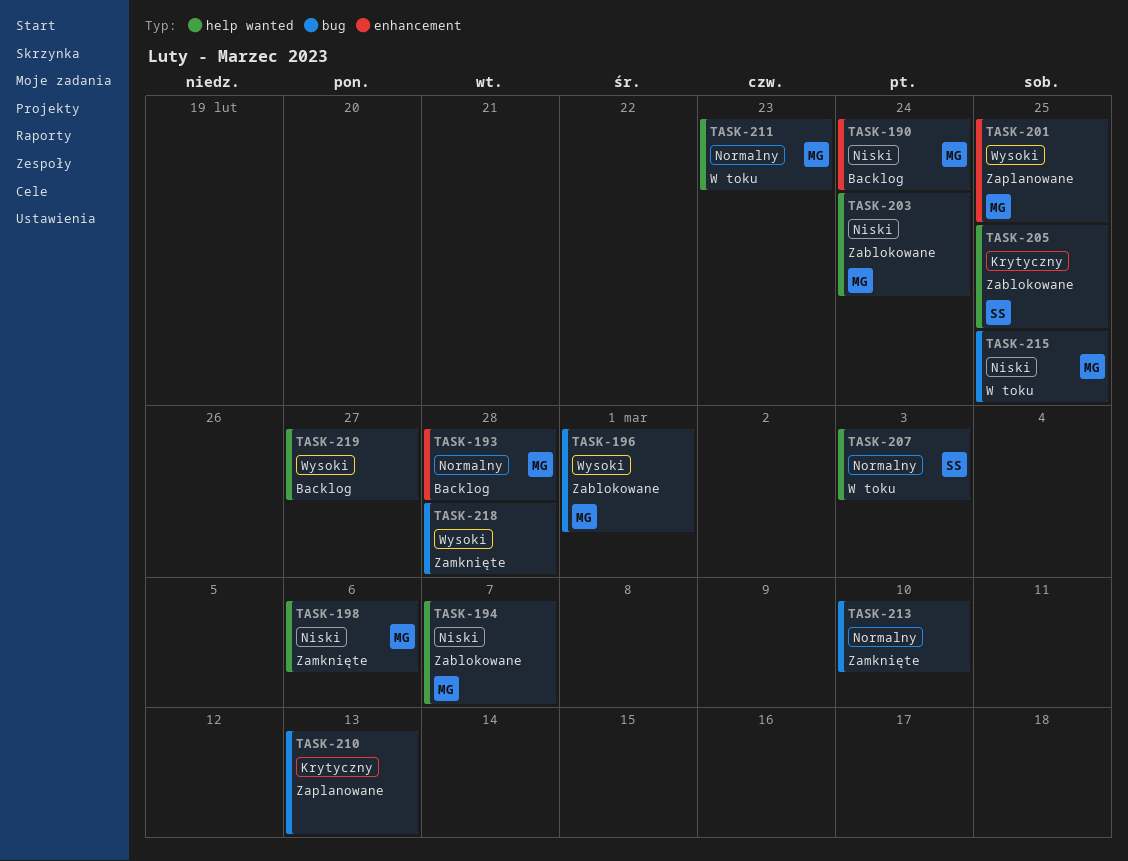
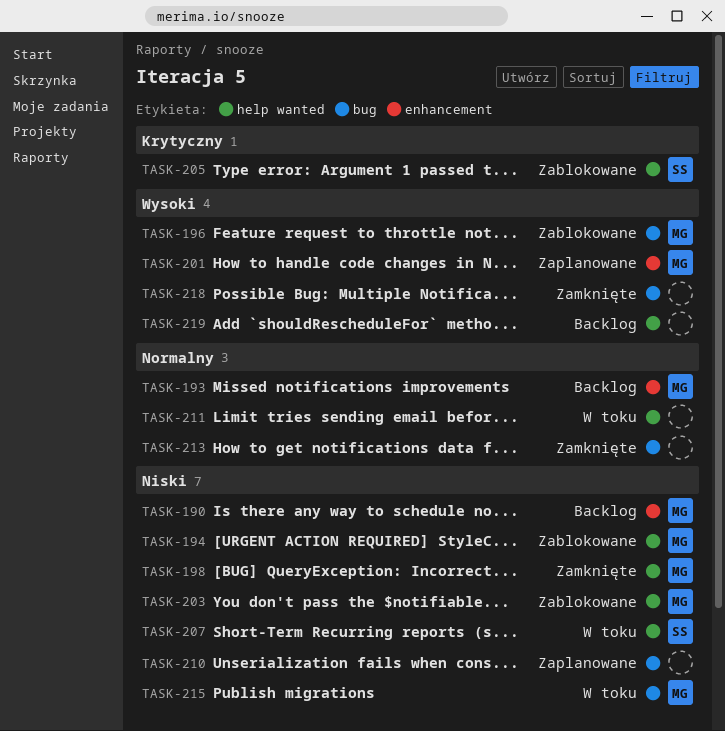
TASK-207, priority: Normalny -> Niski
TASK-210, priority: Krytyczny -> Niski
TASK-211, owner: MG -> none

